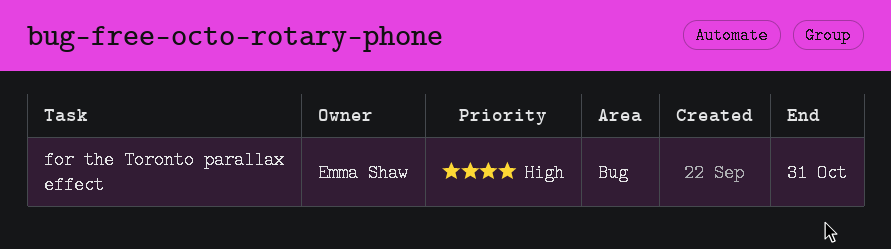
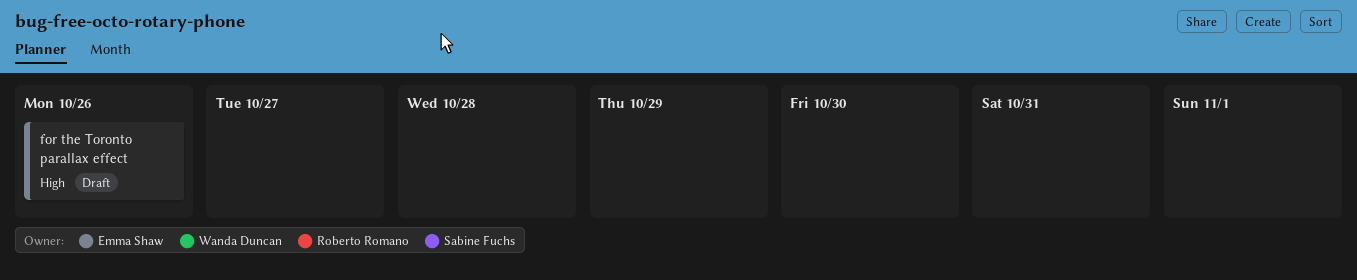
for the Toronto parallax effect, due: Oct 31 -> Oct 26

